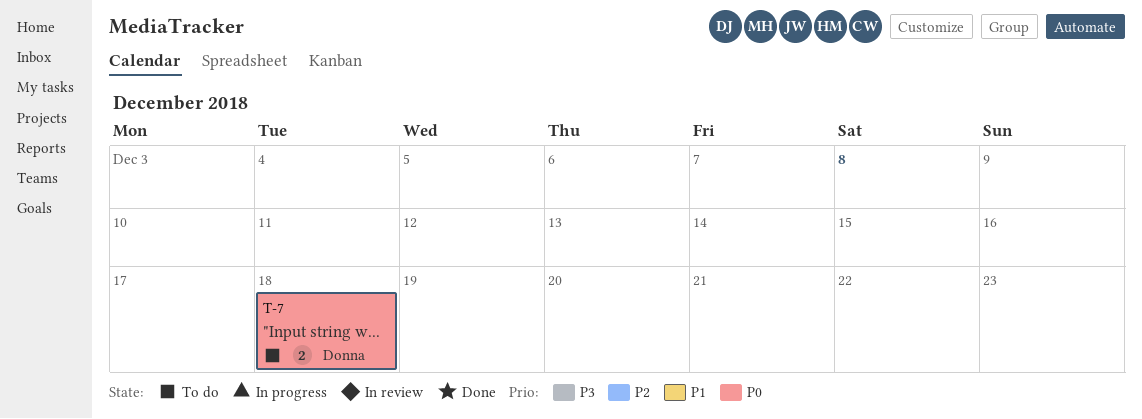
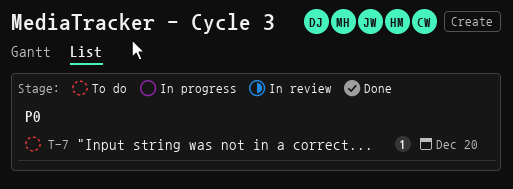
T-7, estimate: 2 -> 1
T-7, due: Dec 18 -> Dec 20

